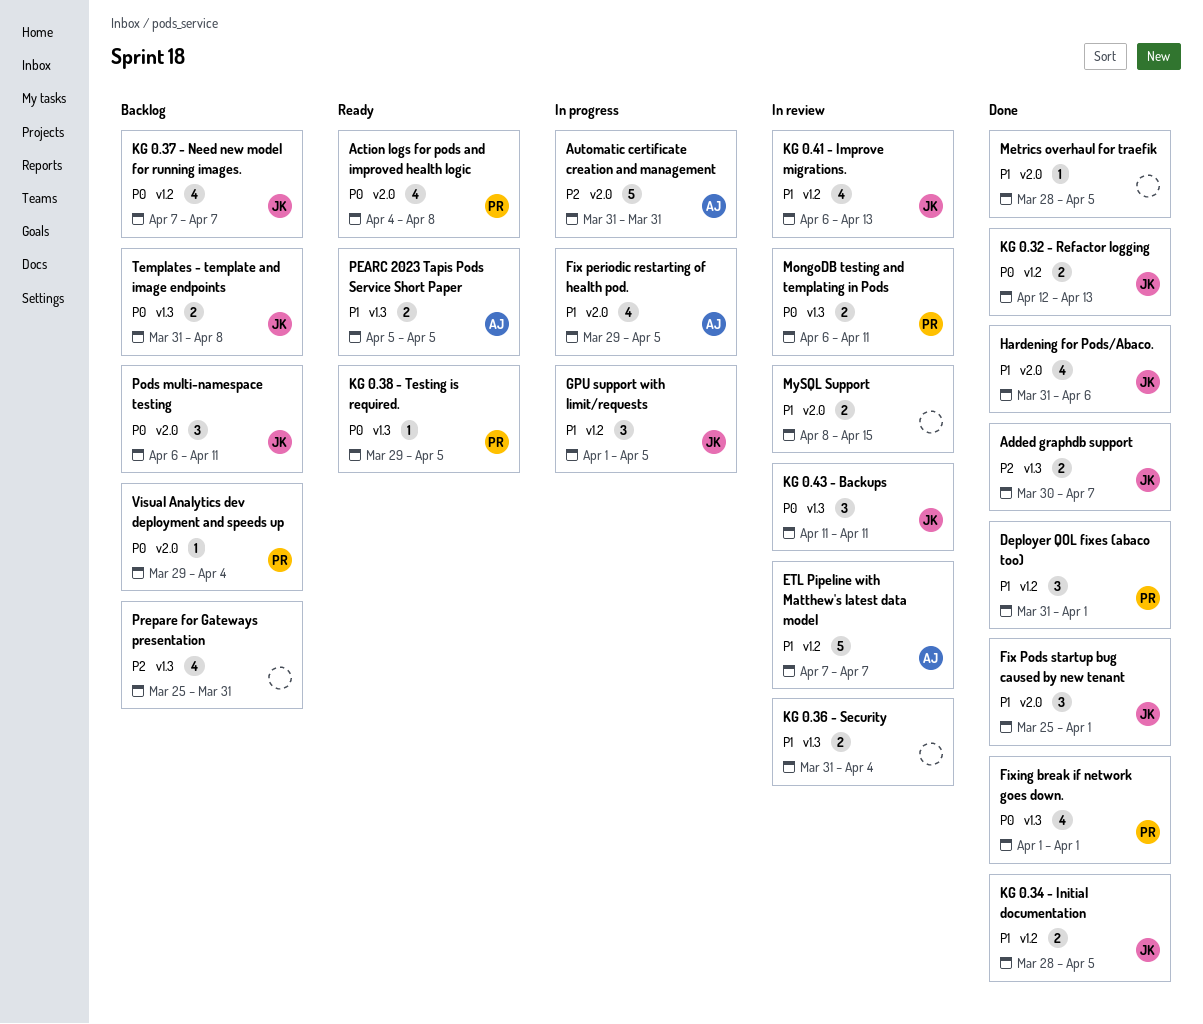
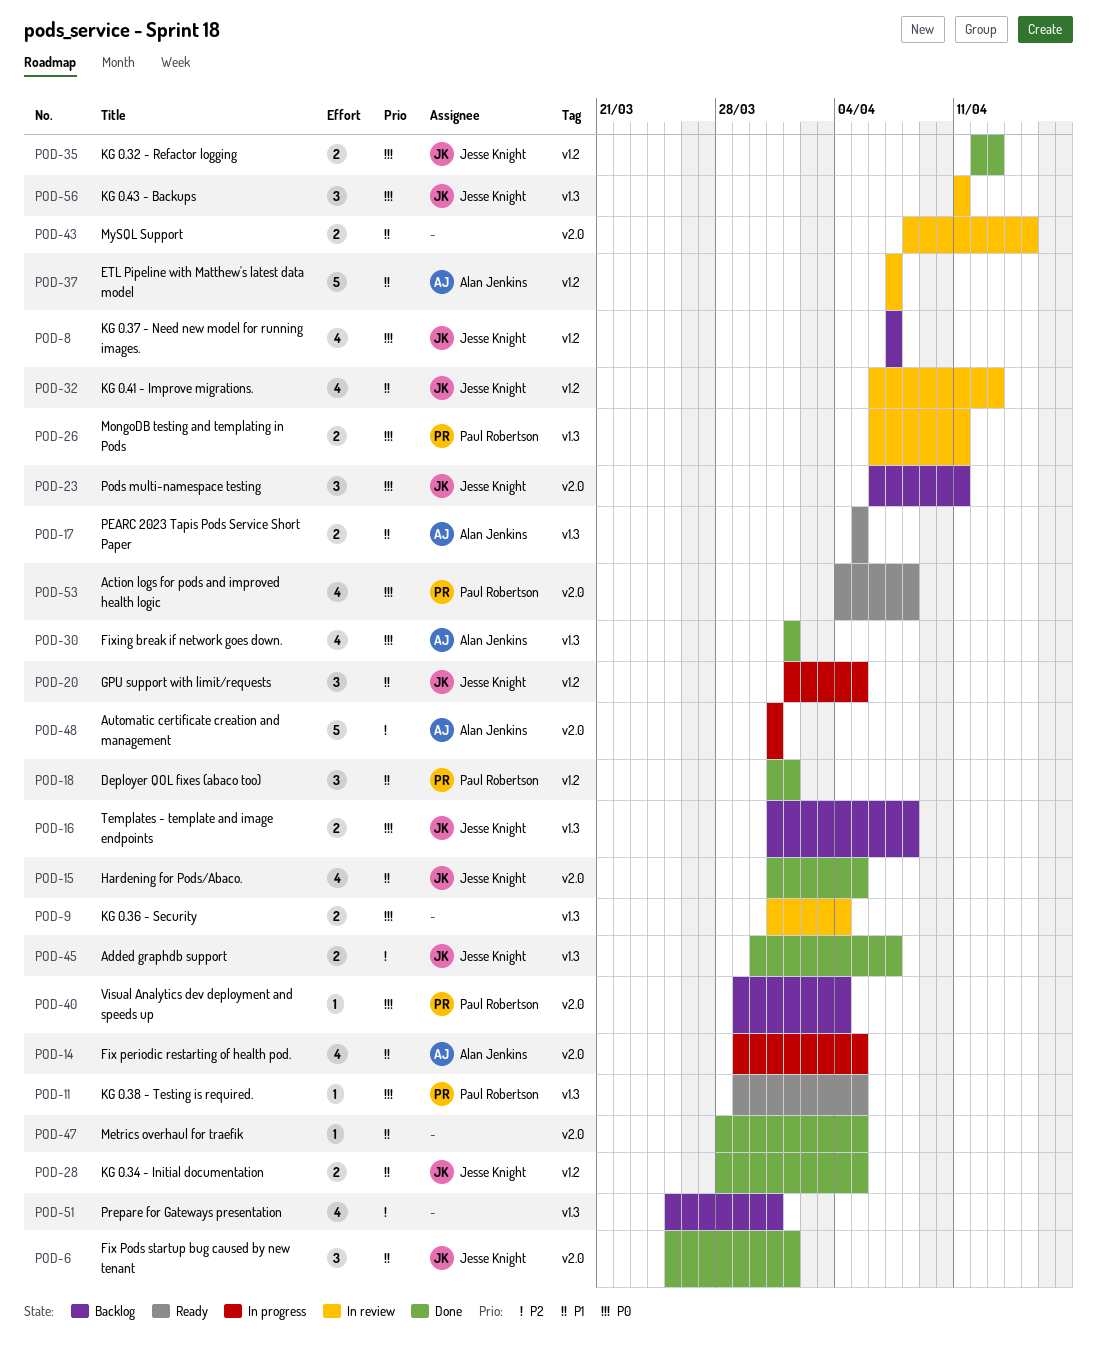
Fixing break if network goes down., owner: Paul Robertson -> Alan Jenkins
Hardening for Pods/Abaco., due: Apr 6 -> Apr 5
KG 0.36 - Security, priority: P1 -> P0

